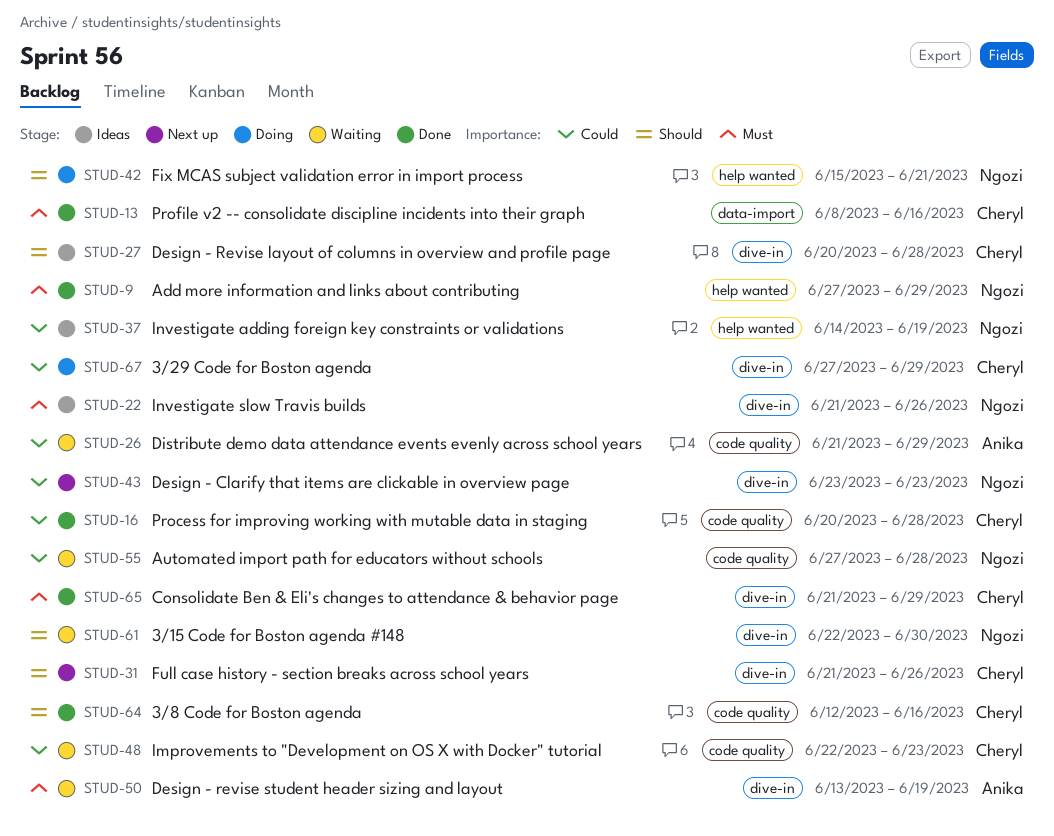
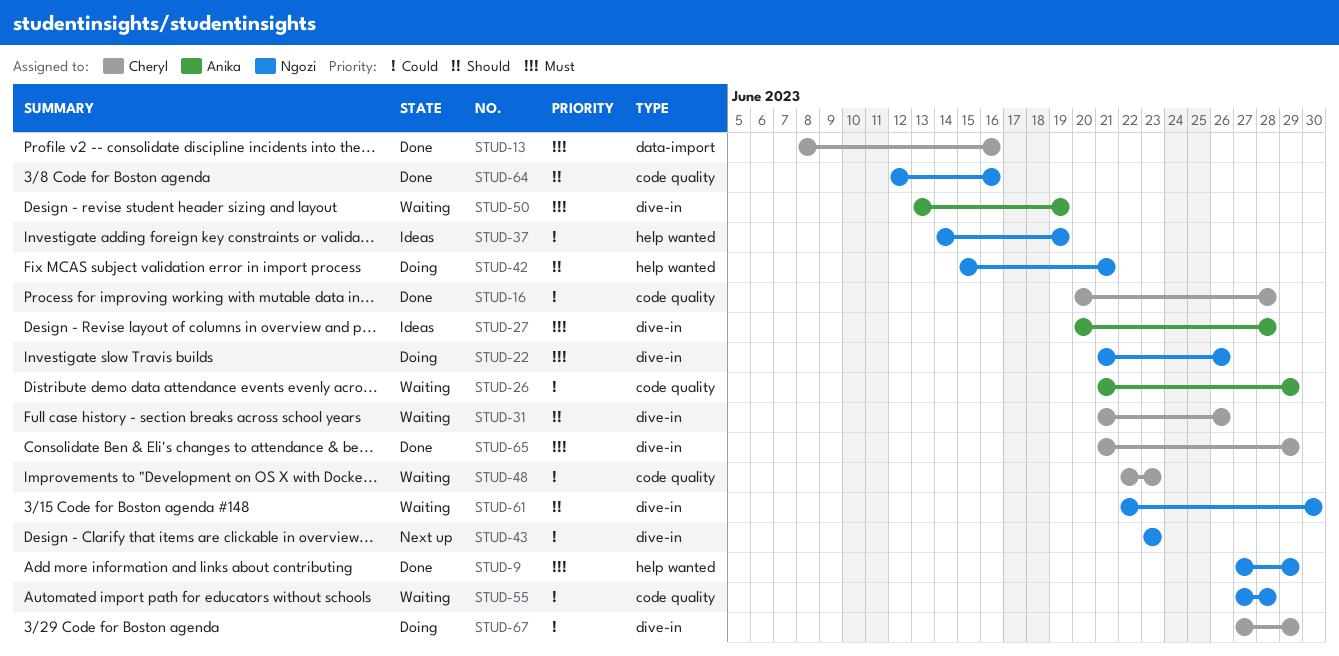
STUD-22, status: Ideas -> Doing
STUD-27, owner: Cheryl -> Anika
STUD-27, priority: Should -> Must
STUD-31, status: Next up -> Waiting
STUD-64, owner: Cheryl -> Ngozi

